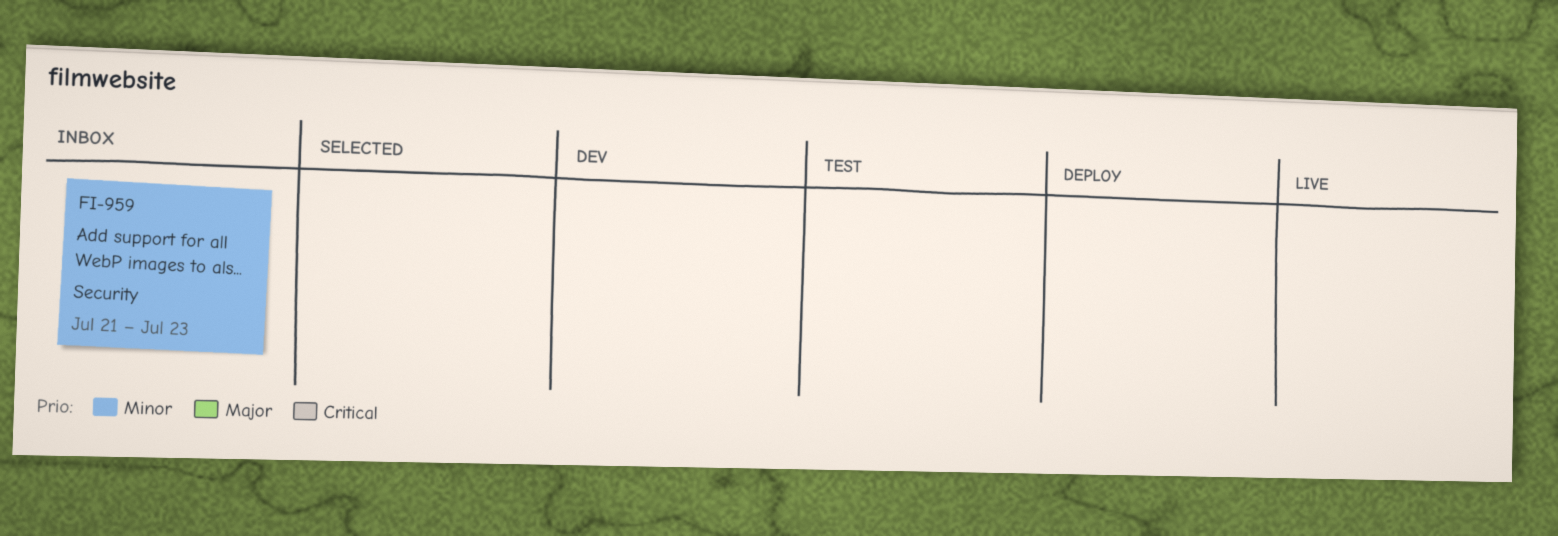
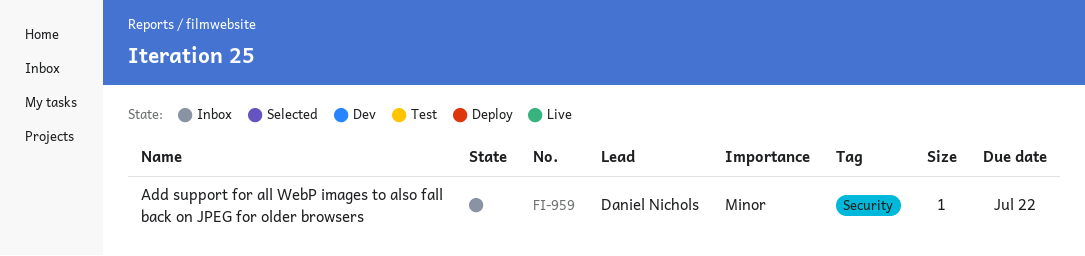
FI-959, due: Jul 23 -> Jul 22

